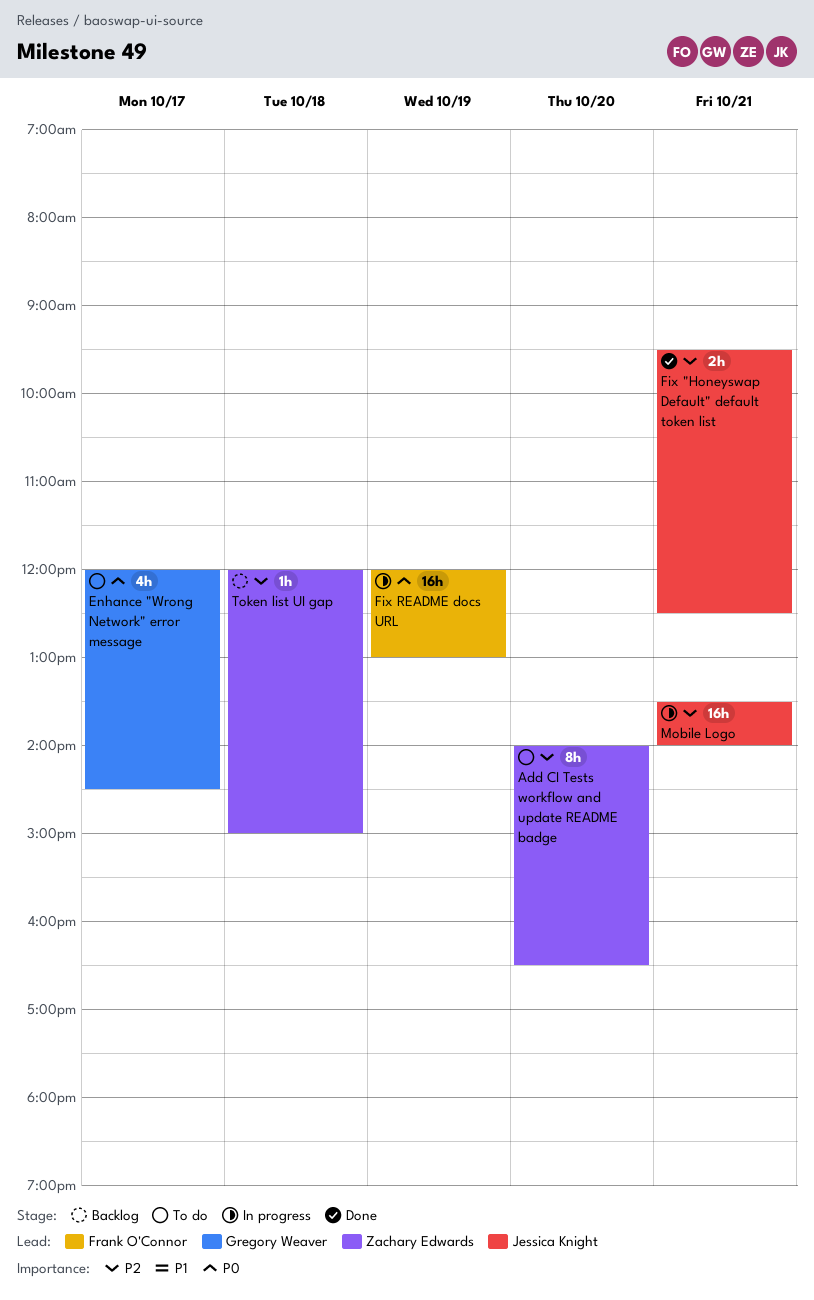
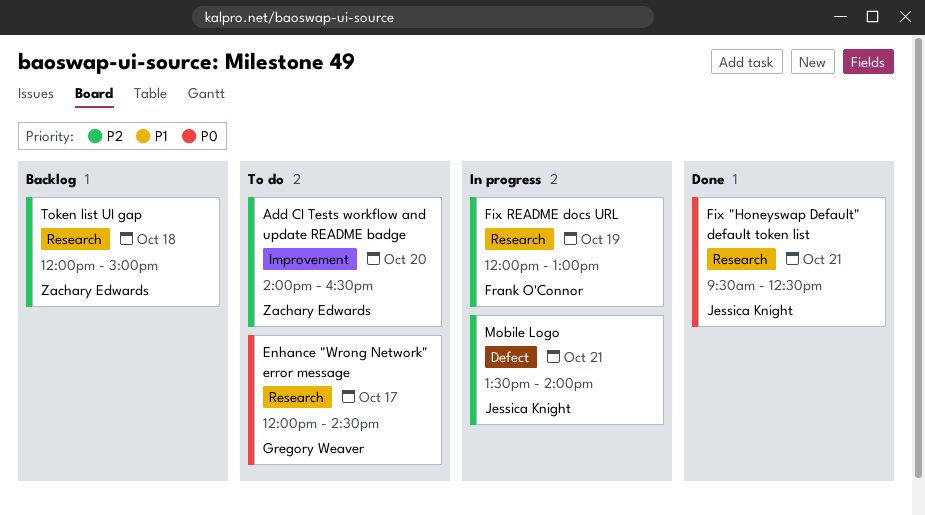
Fix "Honeyswap Default" default token list, priority: P2 -> P0
Fix README docs URL, priority: P0 -> P2

